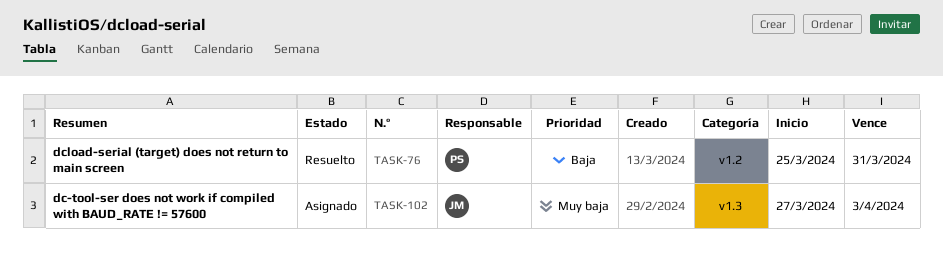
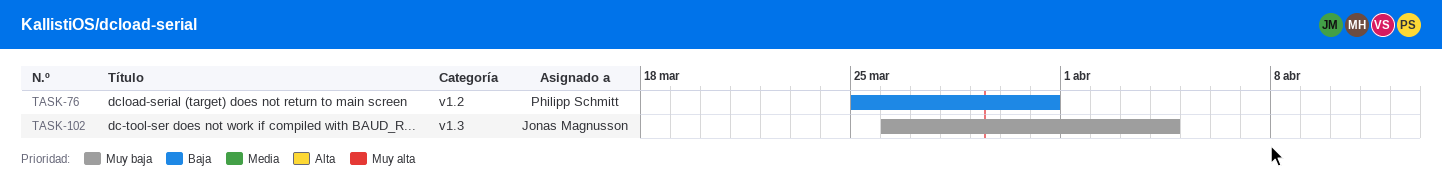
TASK-102, start: Mar 27 -> Mar 26
TASK-102, due: Apr 3 -> Apr 4

